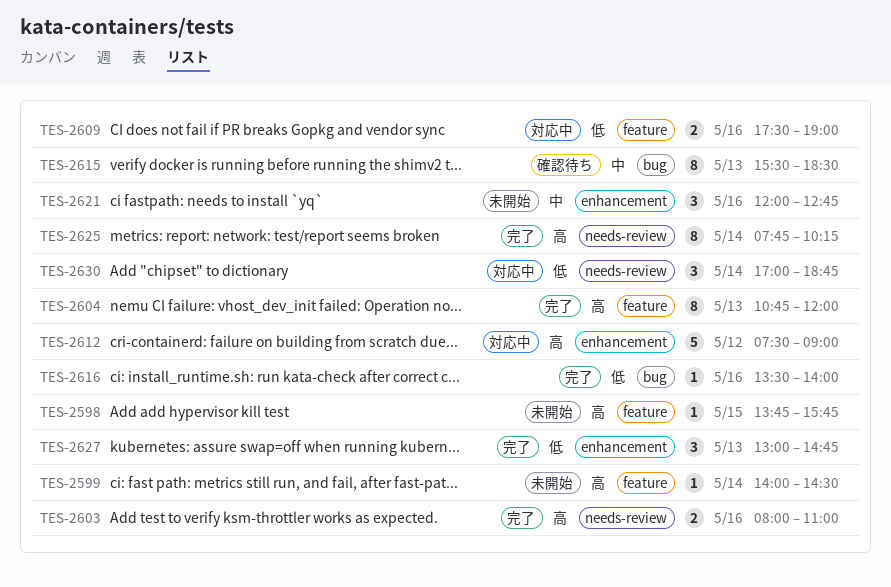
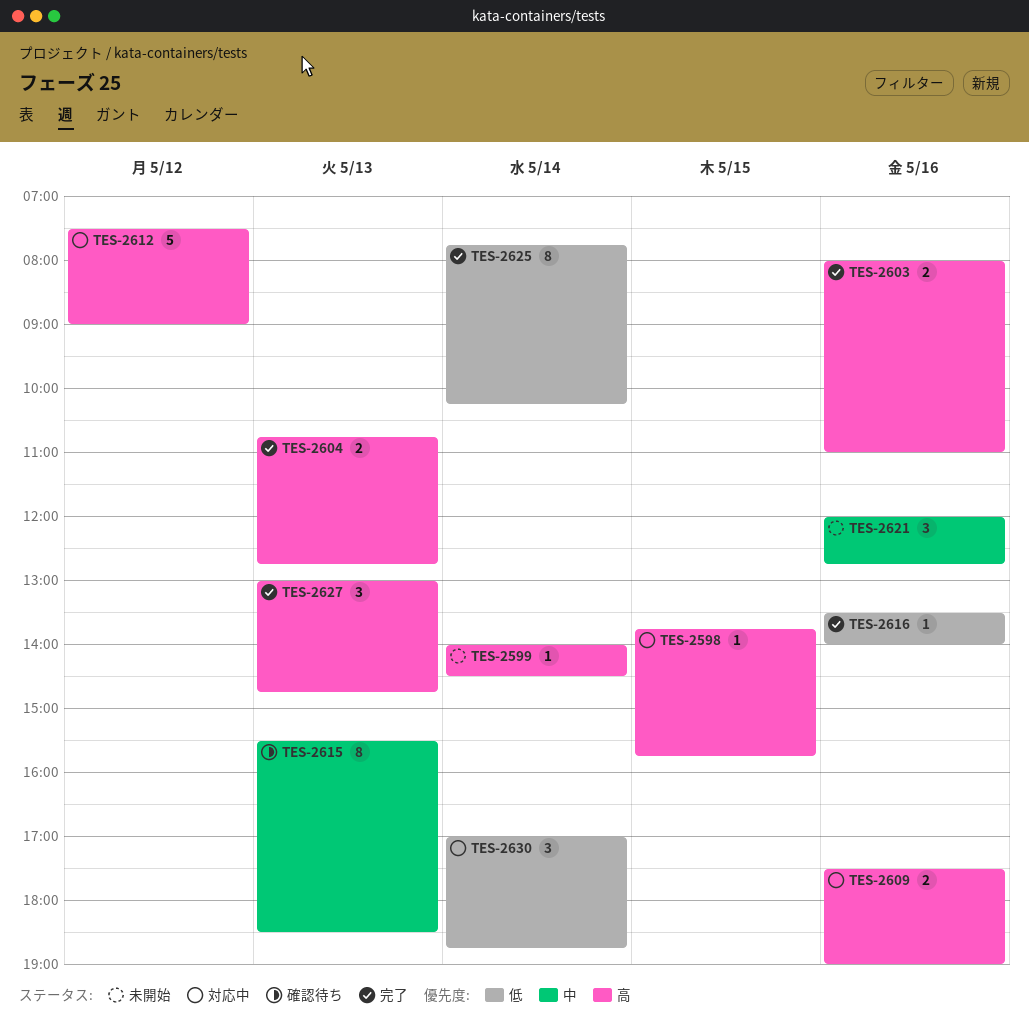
TES-2598, status: 未開始 -> 対応中
TES-2604, estimate: 8 -> 2
TES-2604, ends: 12:00 -> 12:45
TES-2609, priority: 低 -> 高
TES-2625, priority: 高 -> 低
TES-2627, priority: 低 -> 高

